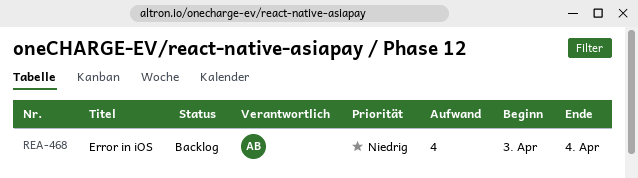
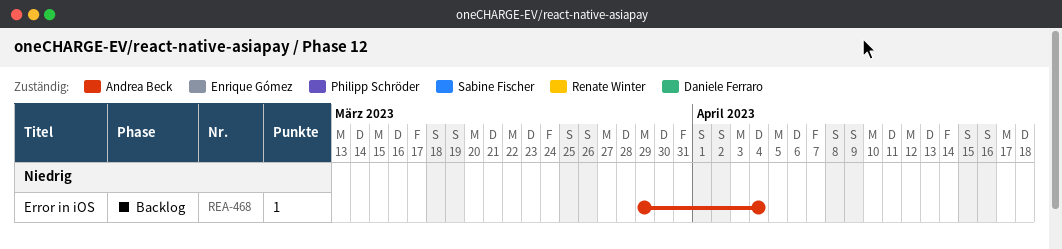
REA-468, estimate: 4 -> 1
REA-468, start: Apr 3 -> Mar 29

